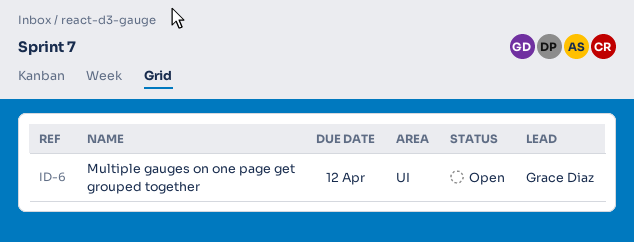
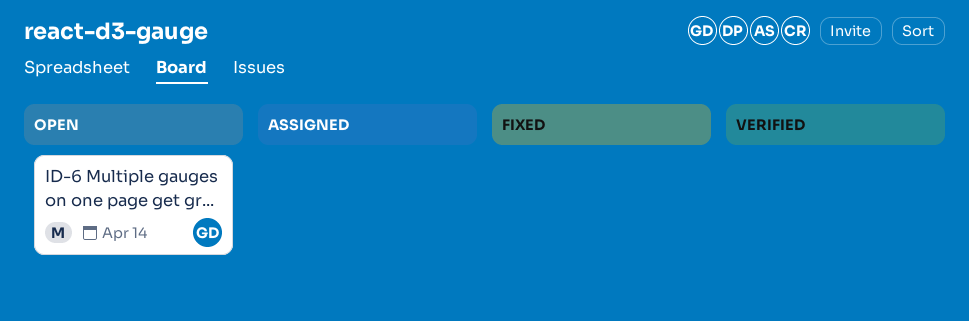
ID-6, due: Apr 12 -> Apr 14

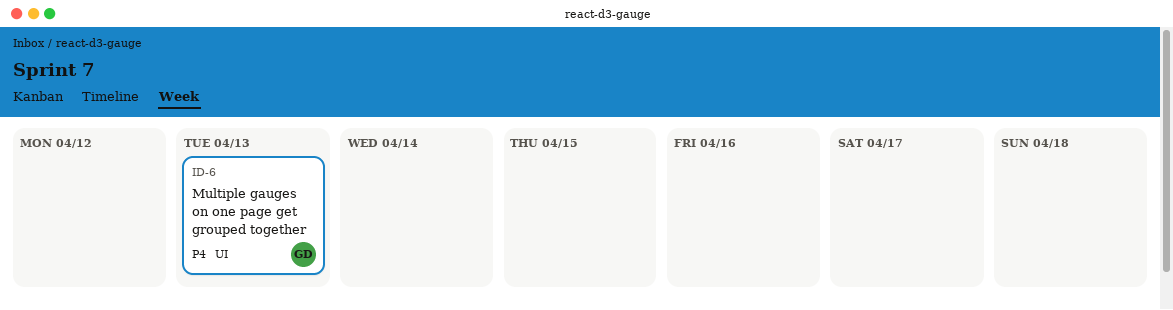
ID-6, due: Apr 14 -> Apr 13

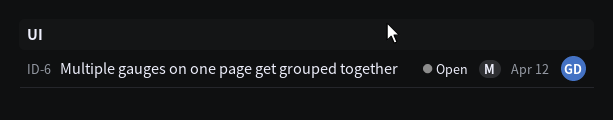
ID-6, due: Apr 13 -> Apr 12

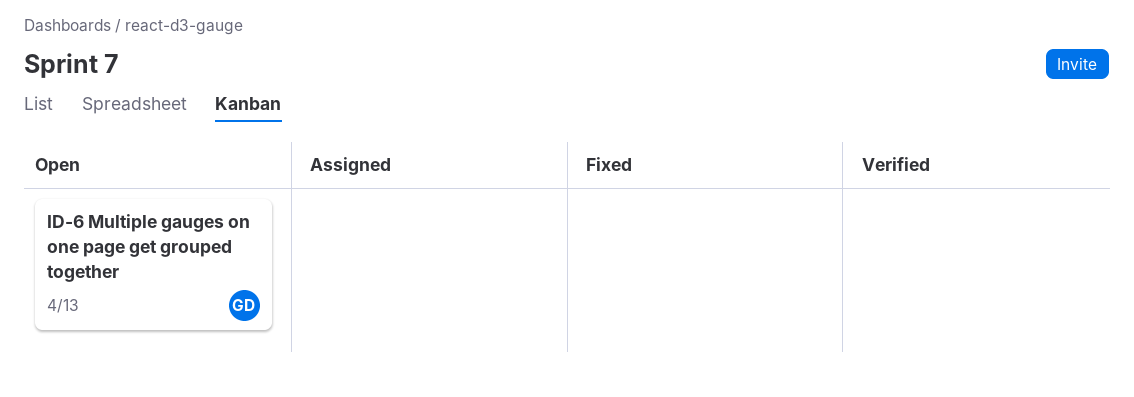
ID-6, due: Apr 12 -> Apr 13

